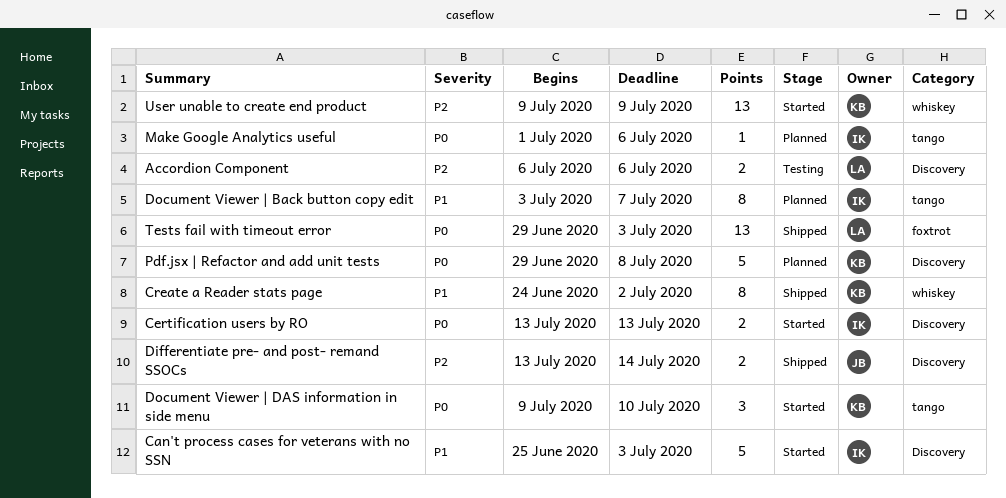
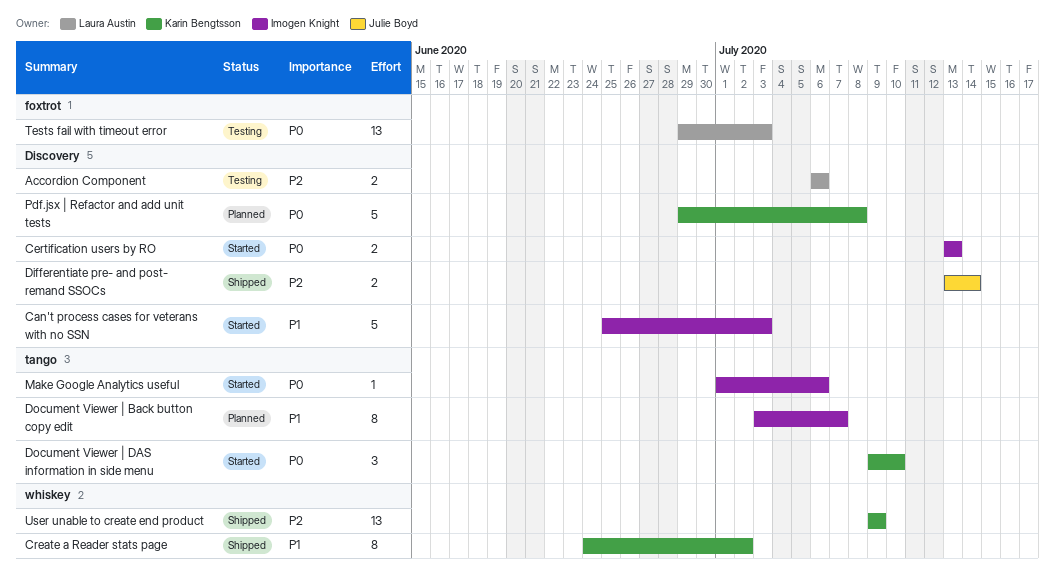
Make Google Analytics useful, status: Planned -> Started
Tests fail with timeout error, status: Shipped -> Testing
User unable to create end product, status: Started -> Shipped

